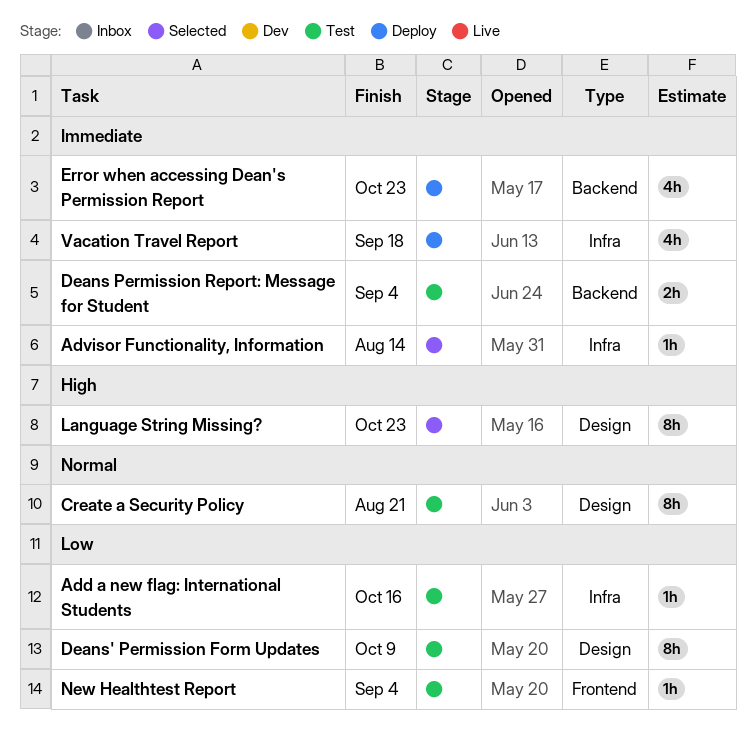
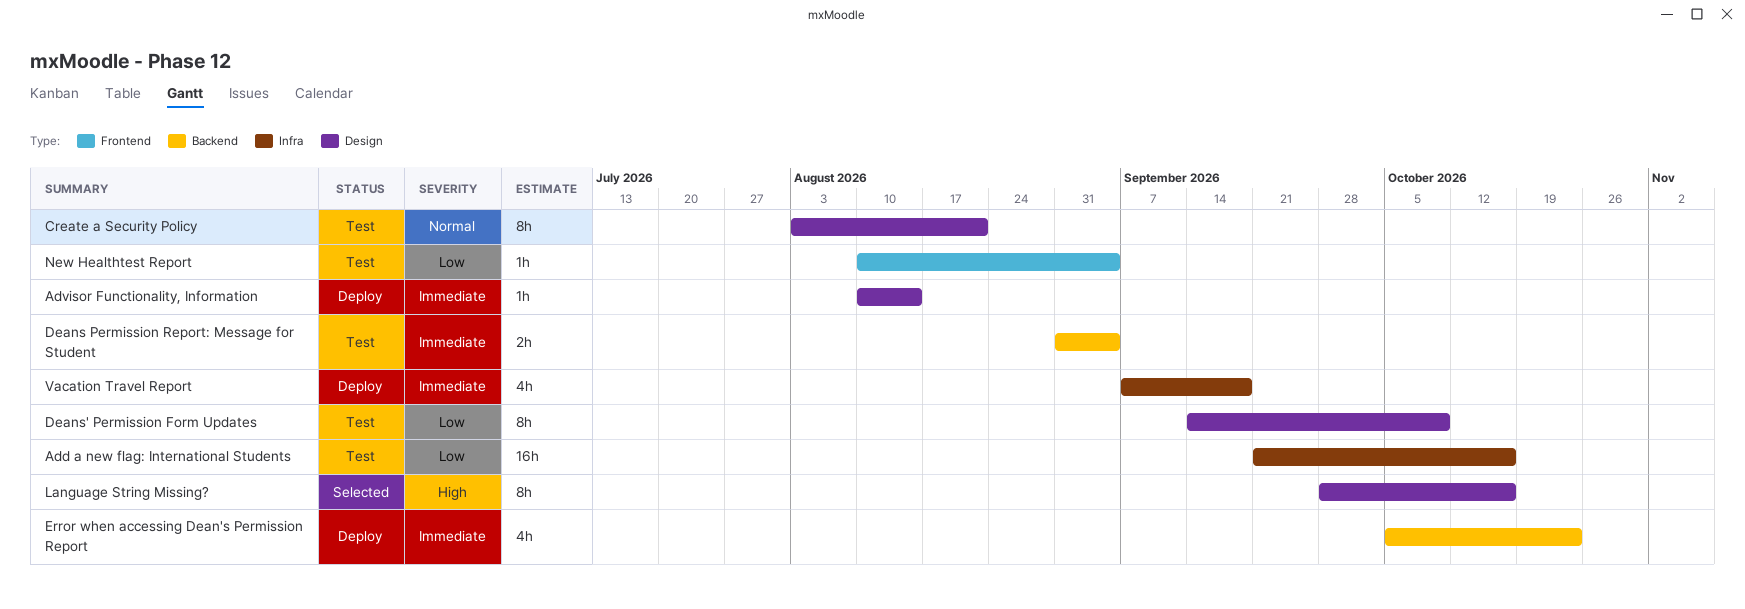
Add a new flag: International Students, estimate: 1h -> 16h
Advisor Functionality, Information, status: Selected -> Deploy
Advisor Functionality, Information, label: Infra -> Design
Language String Missing?, due: Oct 23 -> Oct 16

